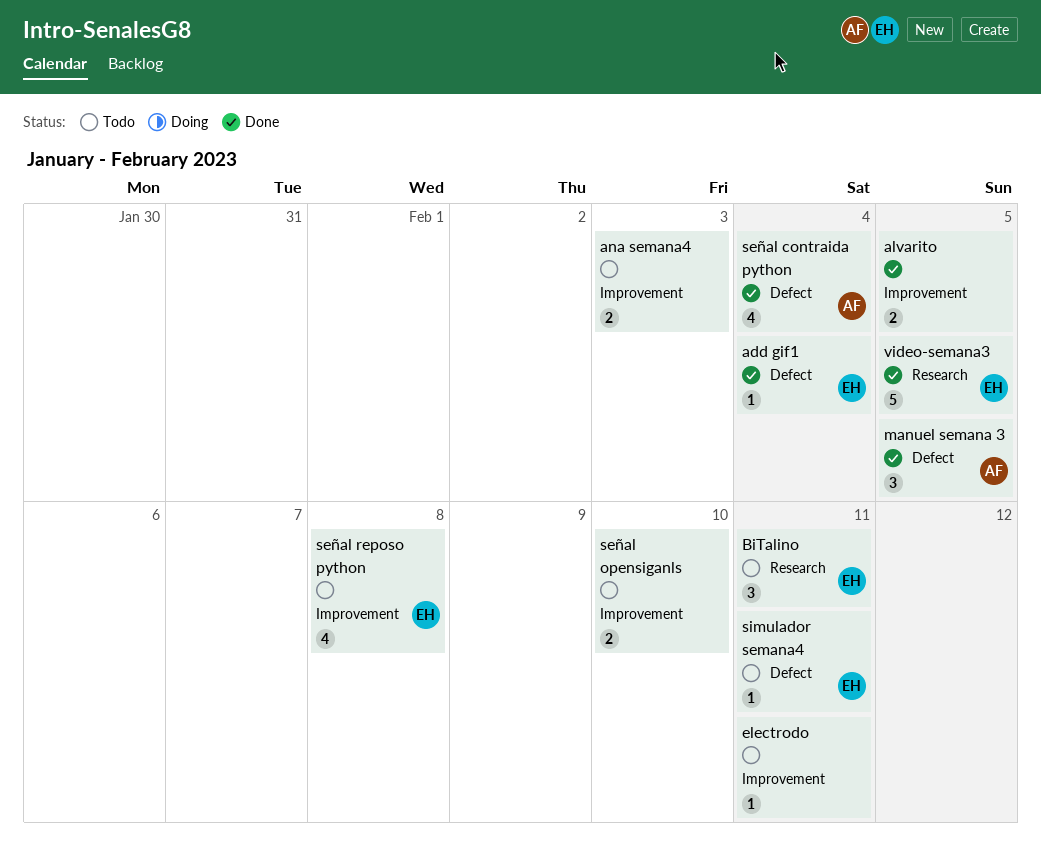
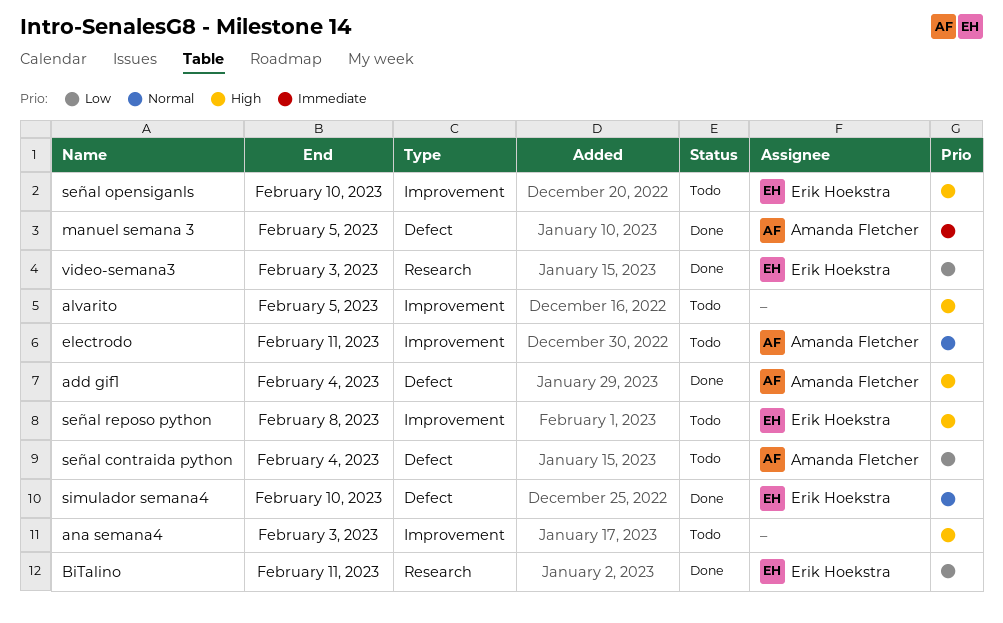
add gif1, owner: Erik Hoekstra -> Amanda Fletcher
alvarito, status: Done -> Todo
BiTalino, status: Todo -> Done
electrodo, owner: none -> Amanda Fletcher
señal contraida python, status: Done -> Todo
señal opensiganls, owner: none -> Erik Hoekstra
simulador semana4, status: Todo -> Done
simulador semana4, due: Feb 11 -> Feb 10
video-semana3, due: Feb 5 -> Feb 3

